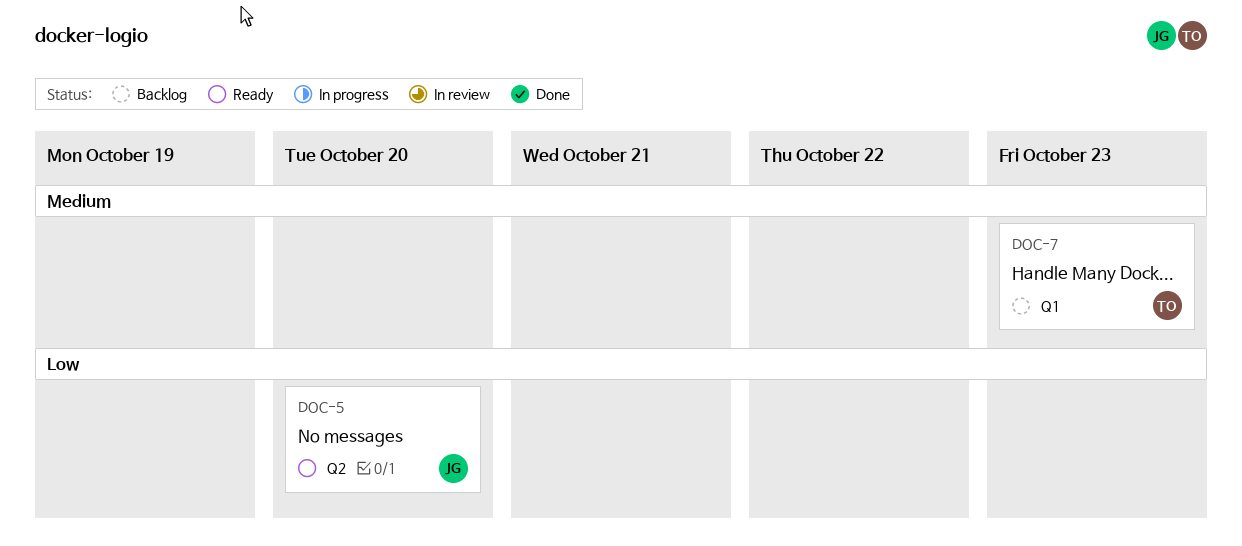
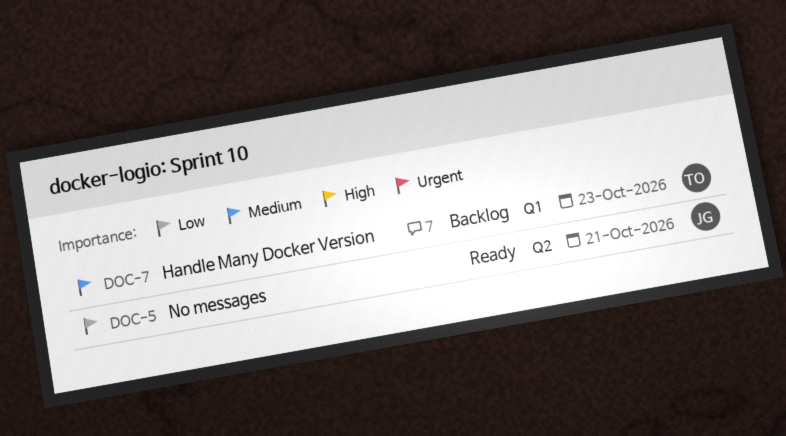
DOC-5, due: Oct 20 -> Oct 21

